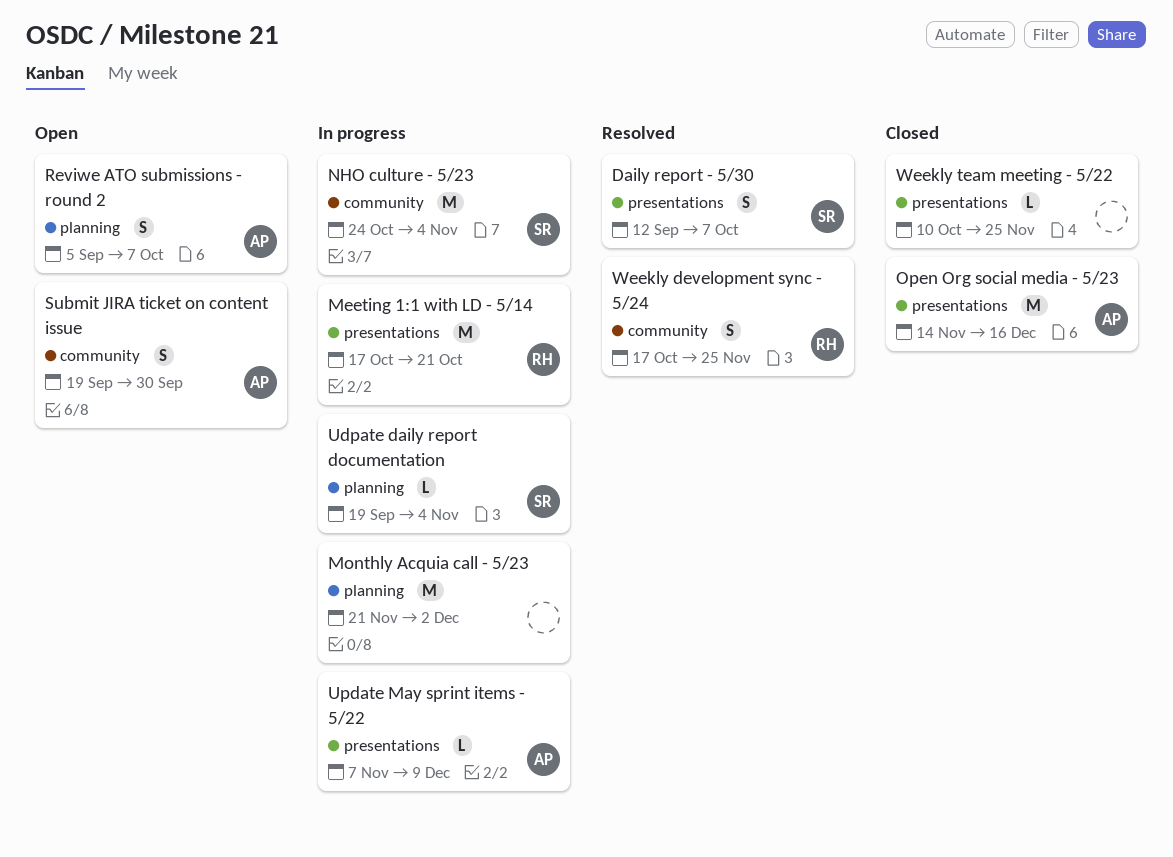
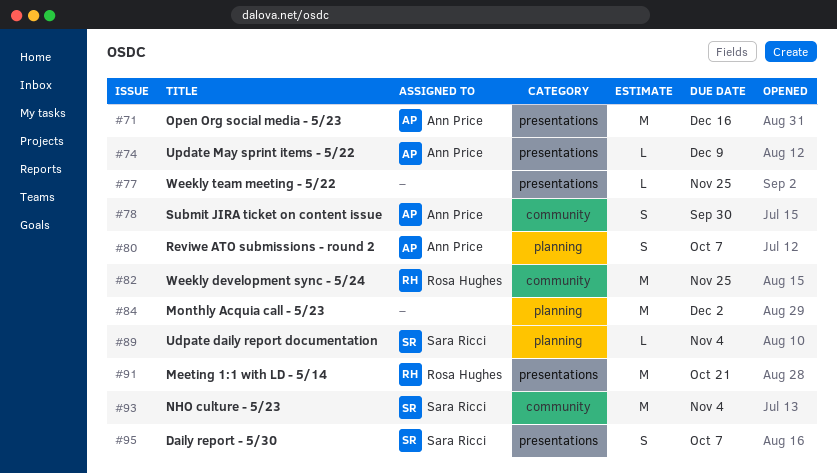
Weekly development sync - 5/24, estimate: S -> M

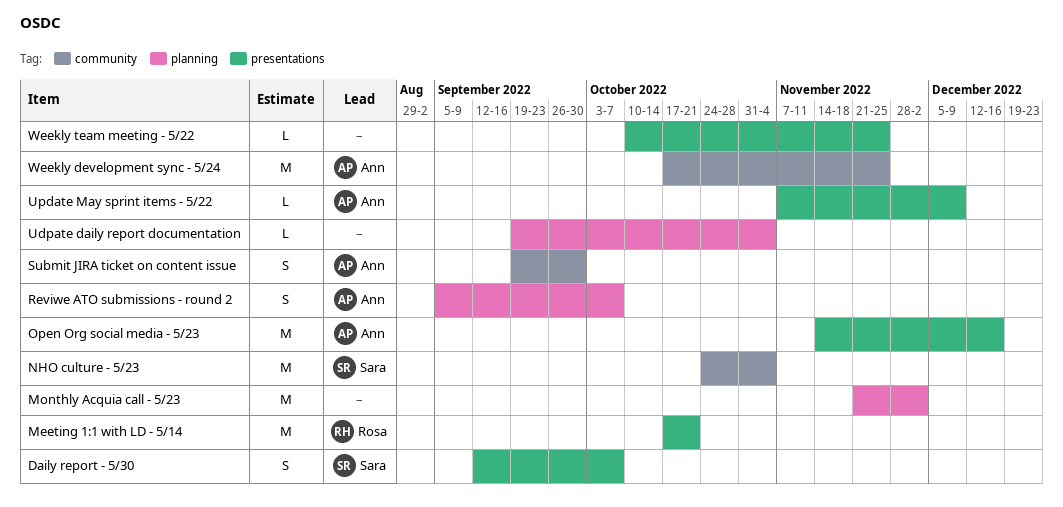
Udpate daily report documentation, owner: Sara Ricci -> none
Weekly development sync - 5/24, owner: Rosa Hughes -> Ann Price

